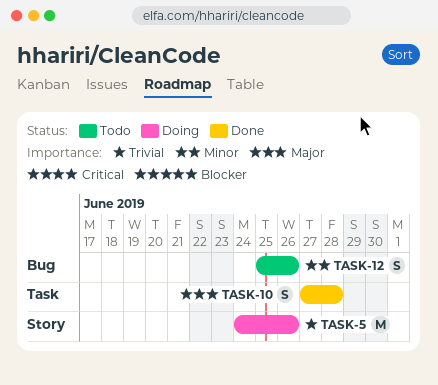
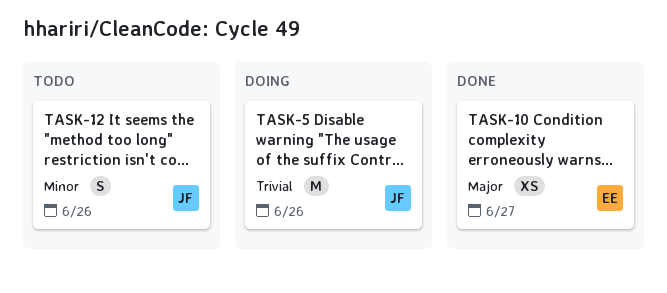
TASK-10, estimate: S -> XS
TASK-10, due: Jun 28 -> Jun 27

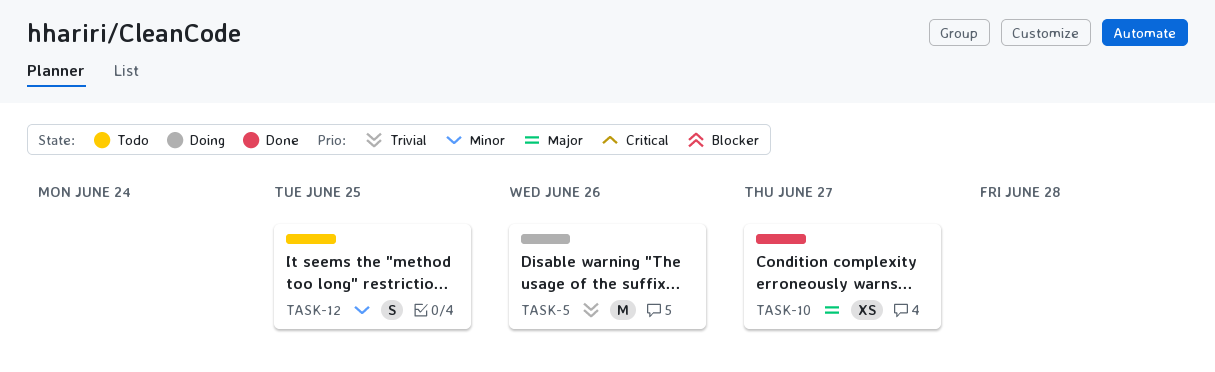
TASK-12, due: Jun 26 -> Jun 25

